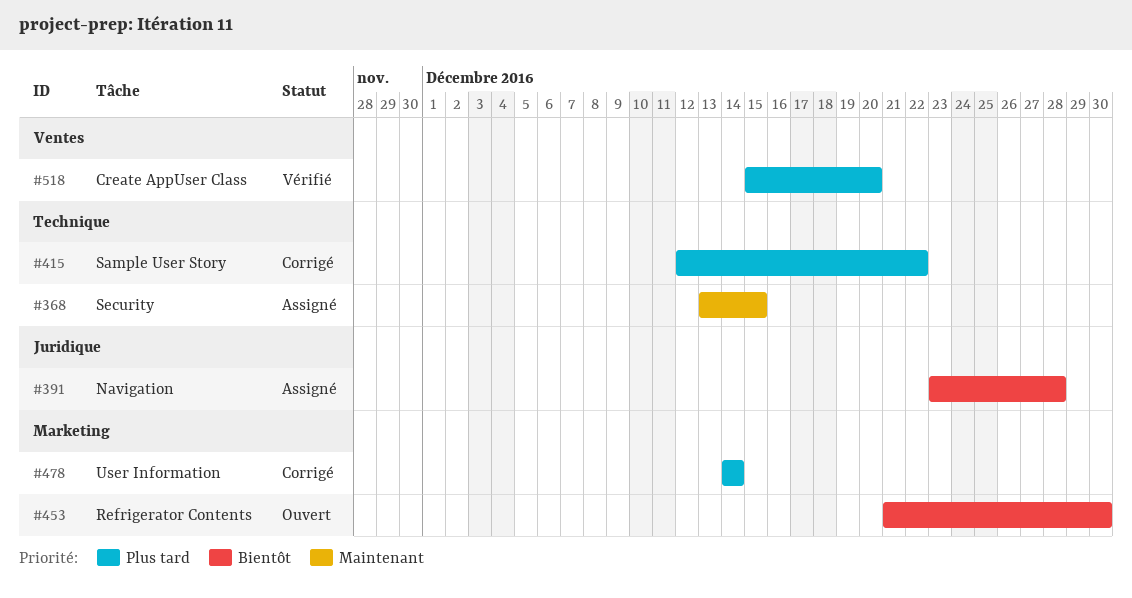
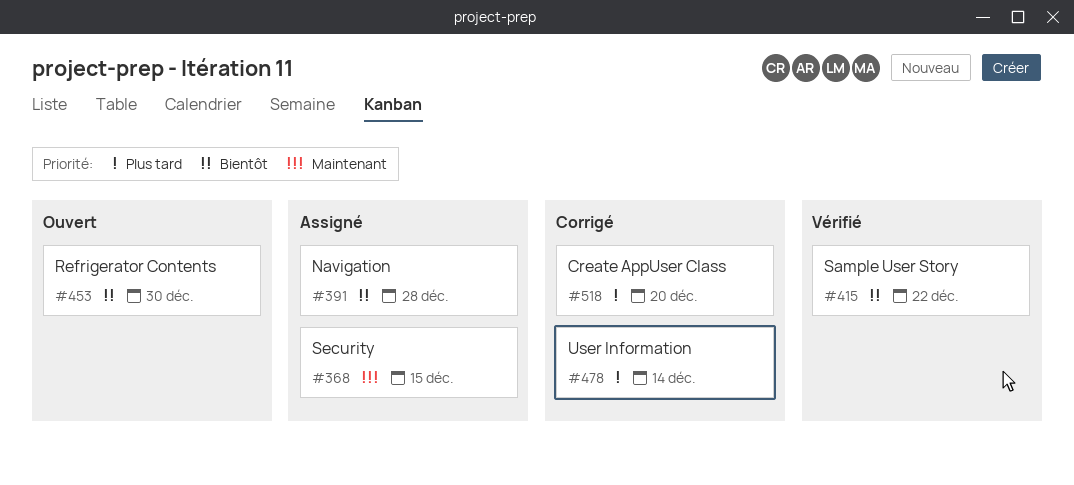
#415, status: Corrigé -> Vérifié
#415, priority: Plus tard -> Bientôt
#518, status: Vérifié -> Corrigé

